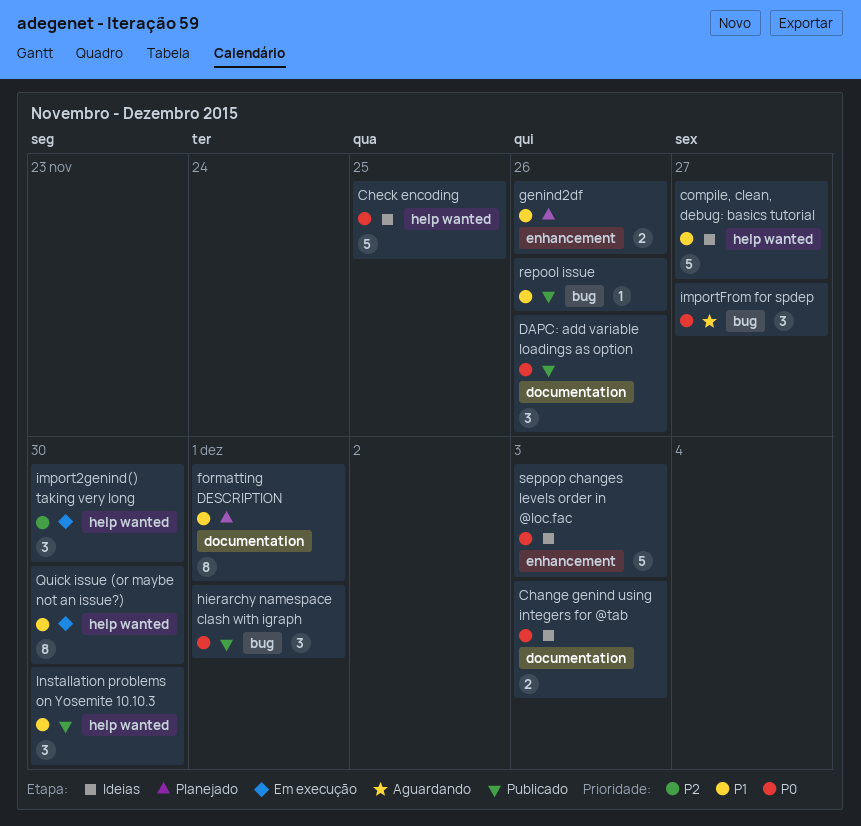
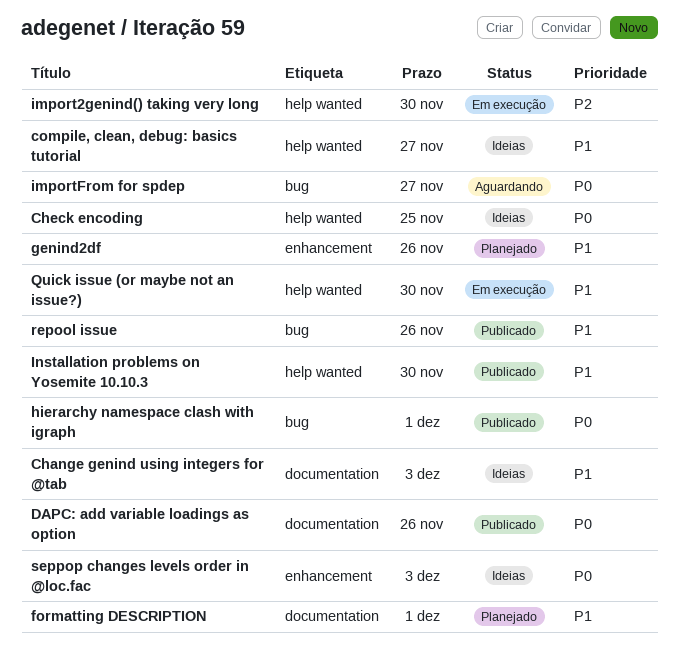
Change genind using integers for @tab, priority: P0 -> P1

